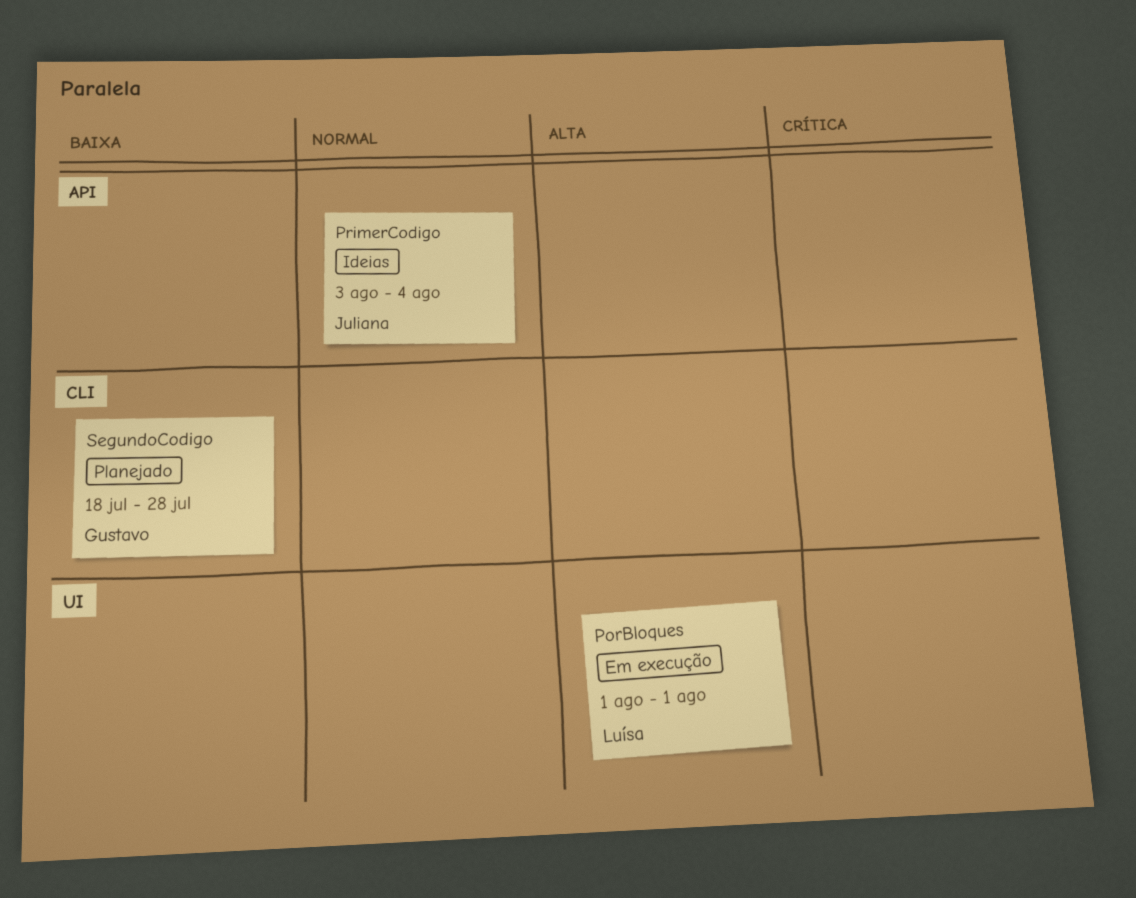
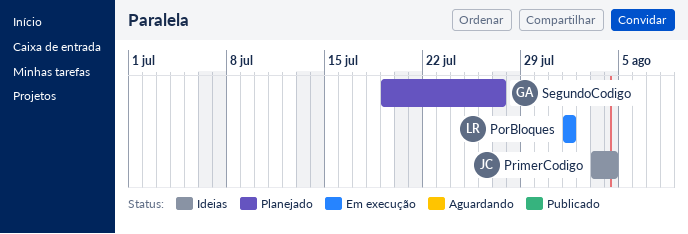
SegundoCodigo, start: Jul 18 -> Jul 19
SegundoCodigo, due: Jul 28 -> Jul 27

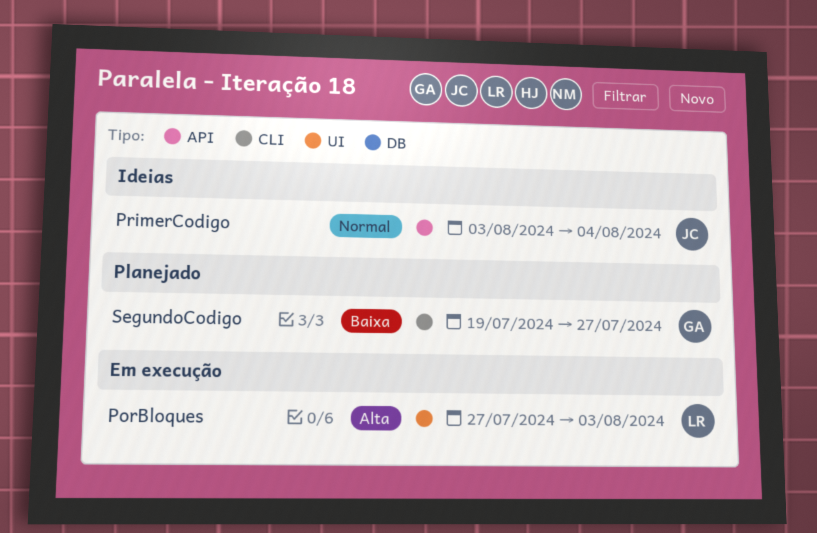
PorBloques, start: Aug 1 -> Jul 27
PorBloques, due: Aug 1 -> Aug 3

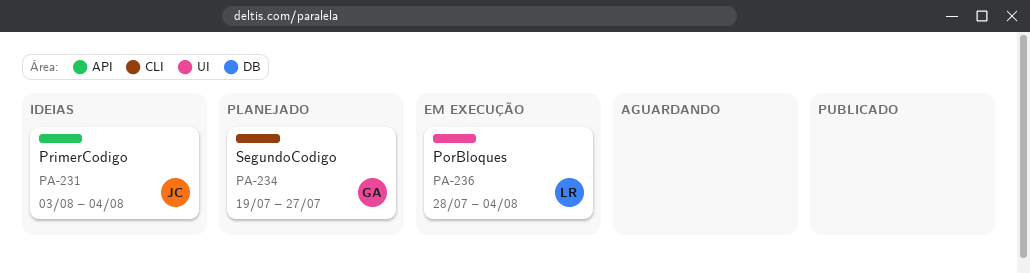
PorBloques, start: Jul 27 -> Jul 28
PorBloques, due: Aug 3 -> Aug 4

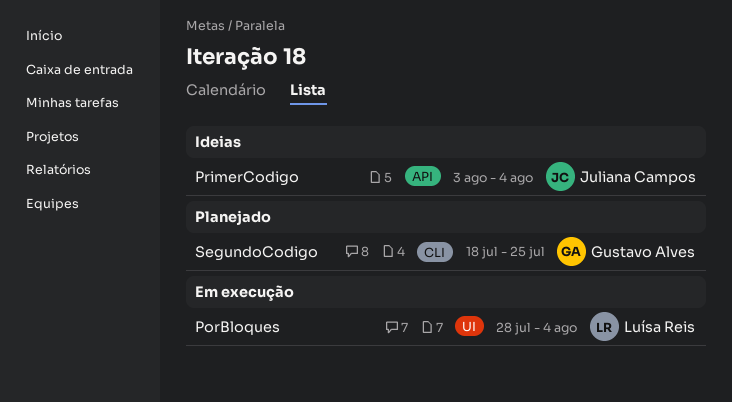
SegundoCodigo, start: Jul 19 -> Jul 18
SegundoCodigo, due: Jul 27 -> Jul 25

